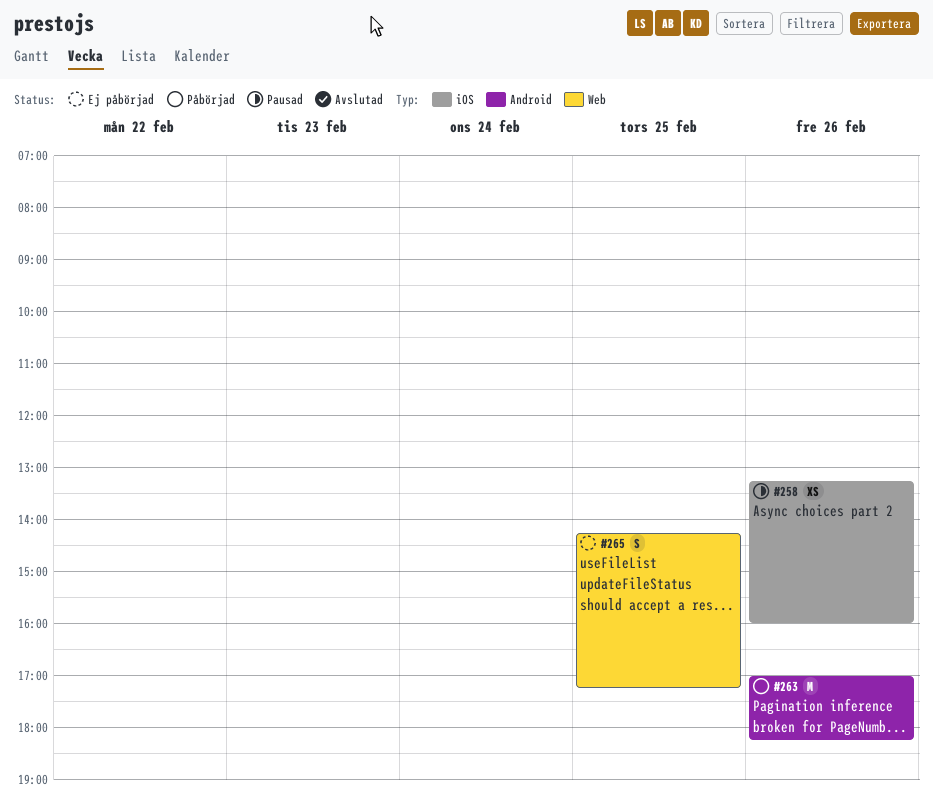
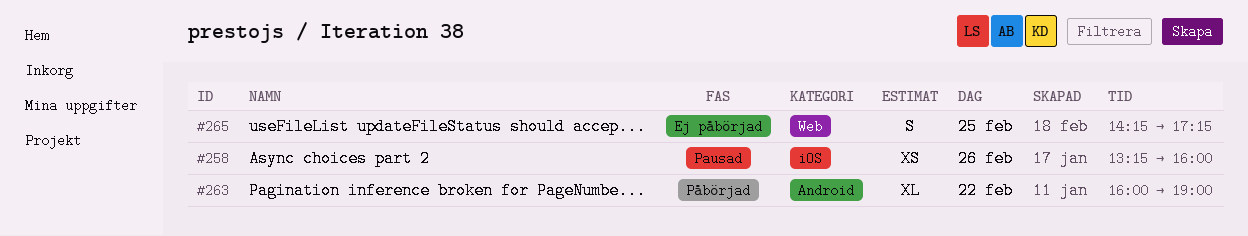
#263, estimate: M -> XL
#263, day: Feb 26 -> Feb 22
#263, begins: 17:00 -> 16:00
#263, ends: 18:15 -> 19:00

